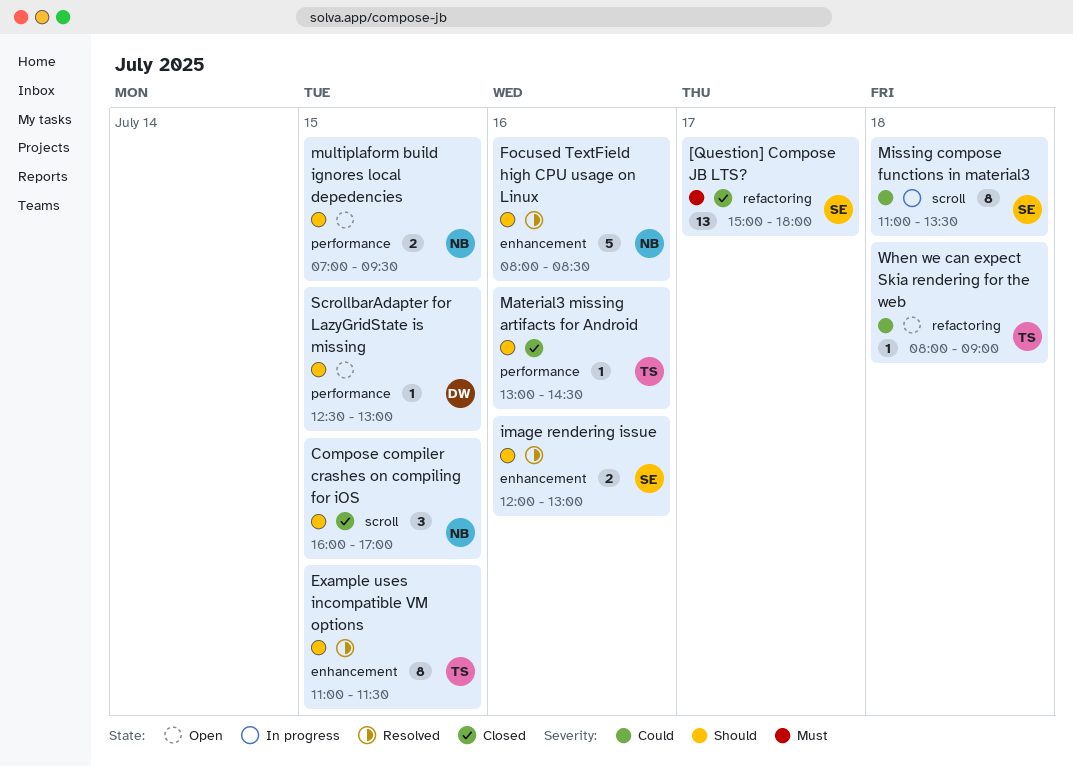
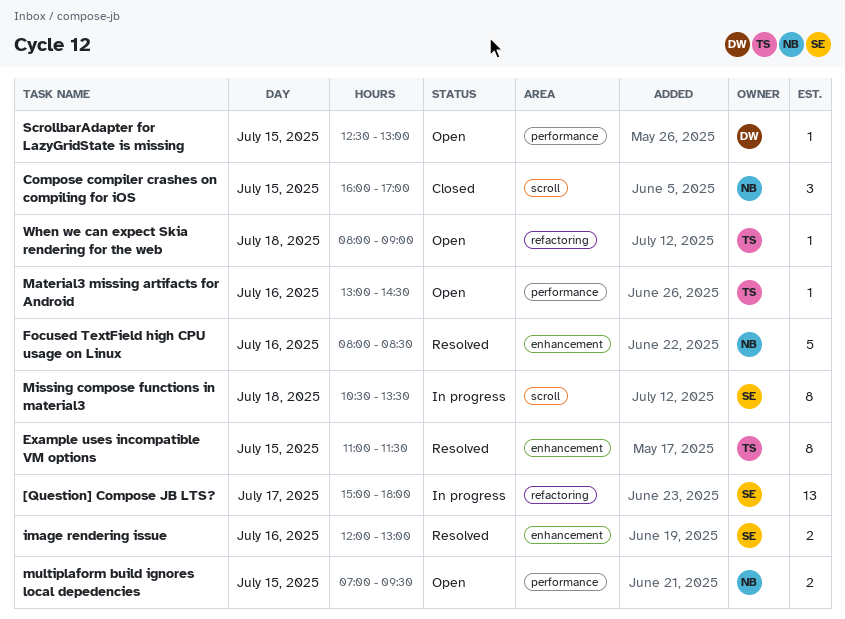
[Question] Compose JB LTS?, status: Closed -> In progress
Material3 missing artifacts for Android, status: Closed -> Open
Missing compose functions in material3, begins: 11:00 -> 10:30

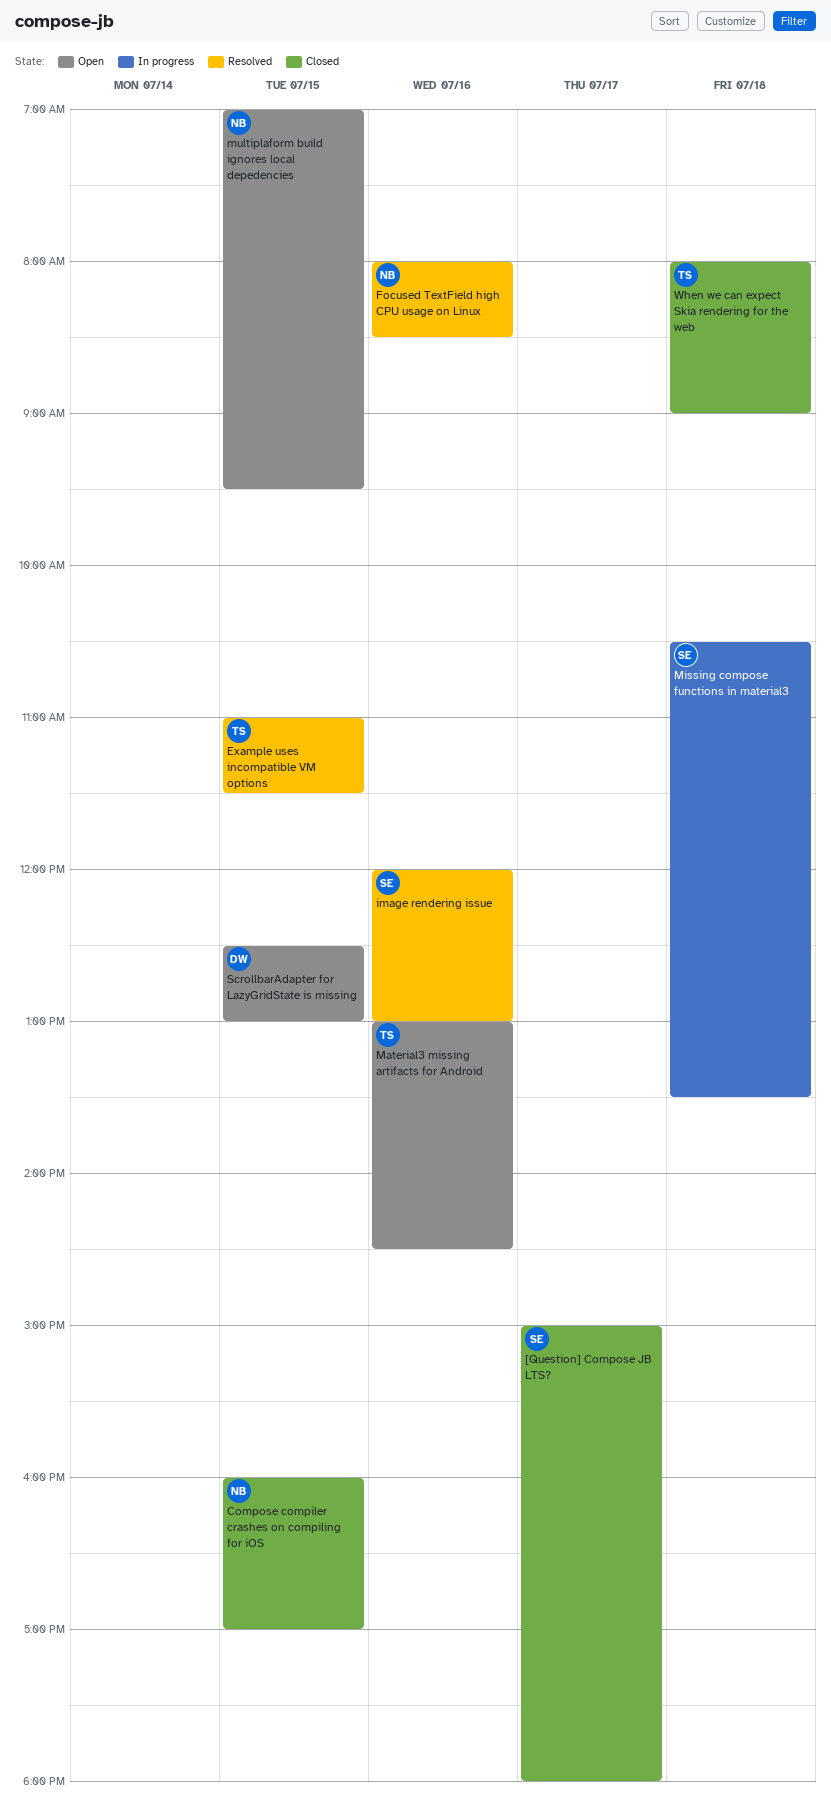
[Question] Compose JB LTS?, status: In progress -> Closed
When we can expect Skia rendering for the web, status: Open -> Closed

